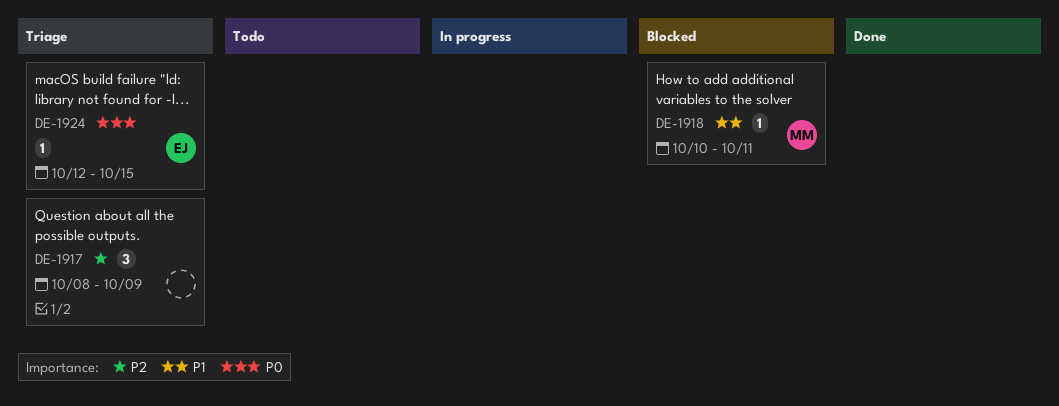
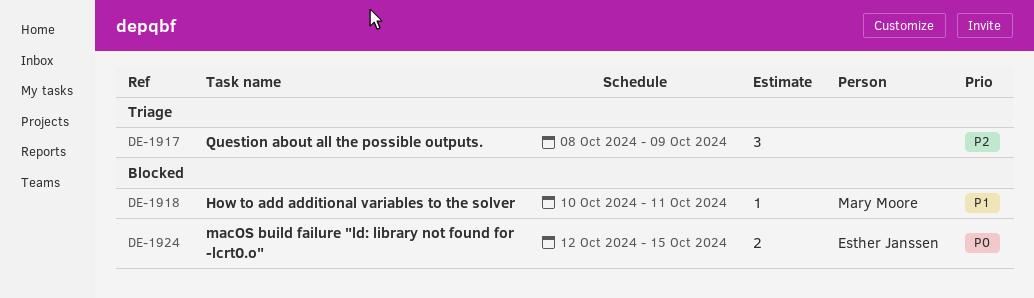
DE-1924, status: Triage -> Blocked
DE-1924, estimate: 1 -> 2

